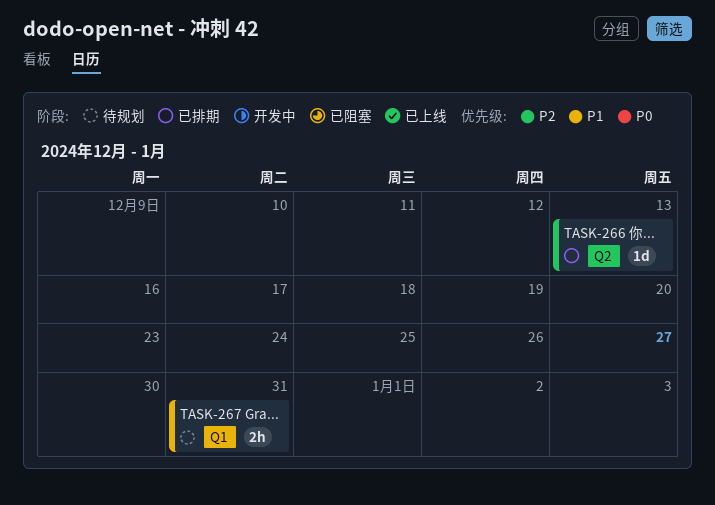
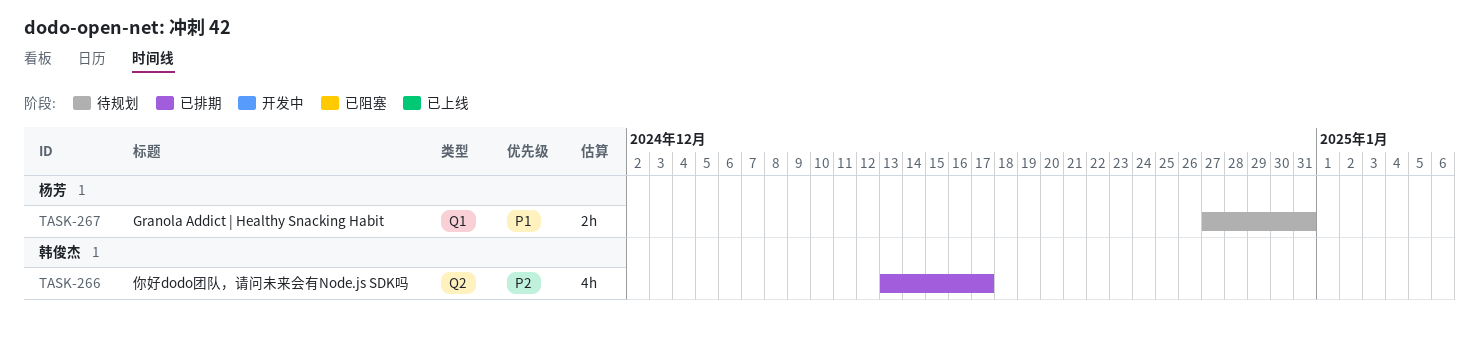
TASK-266, estimate: 1d -> 4h
TASK-266, due: Dec 13 -> Dec 17

